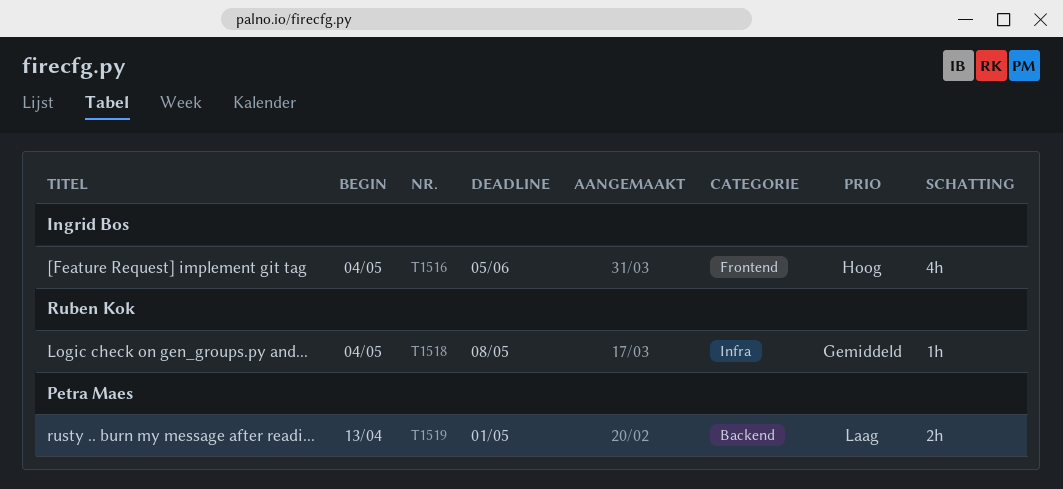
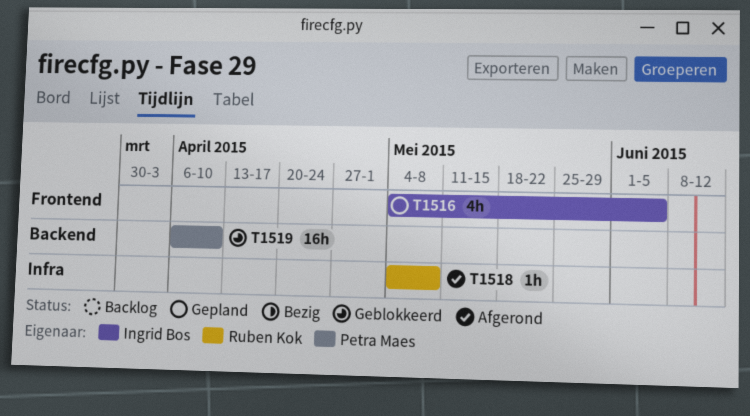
T1519, estimate: 2h -> 16h
T1519, start: Apr 13 -> Apr 6
T1519, due: May 1 -> Apr 10

